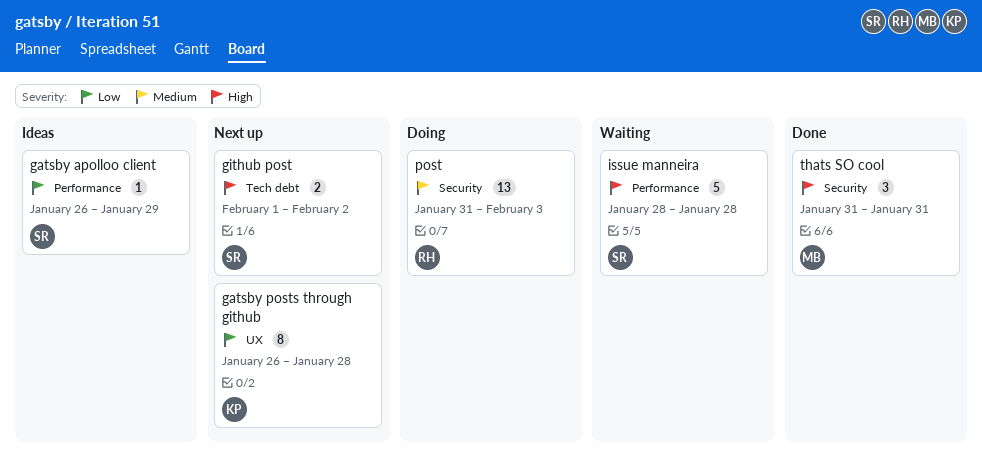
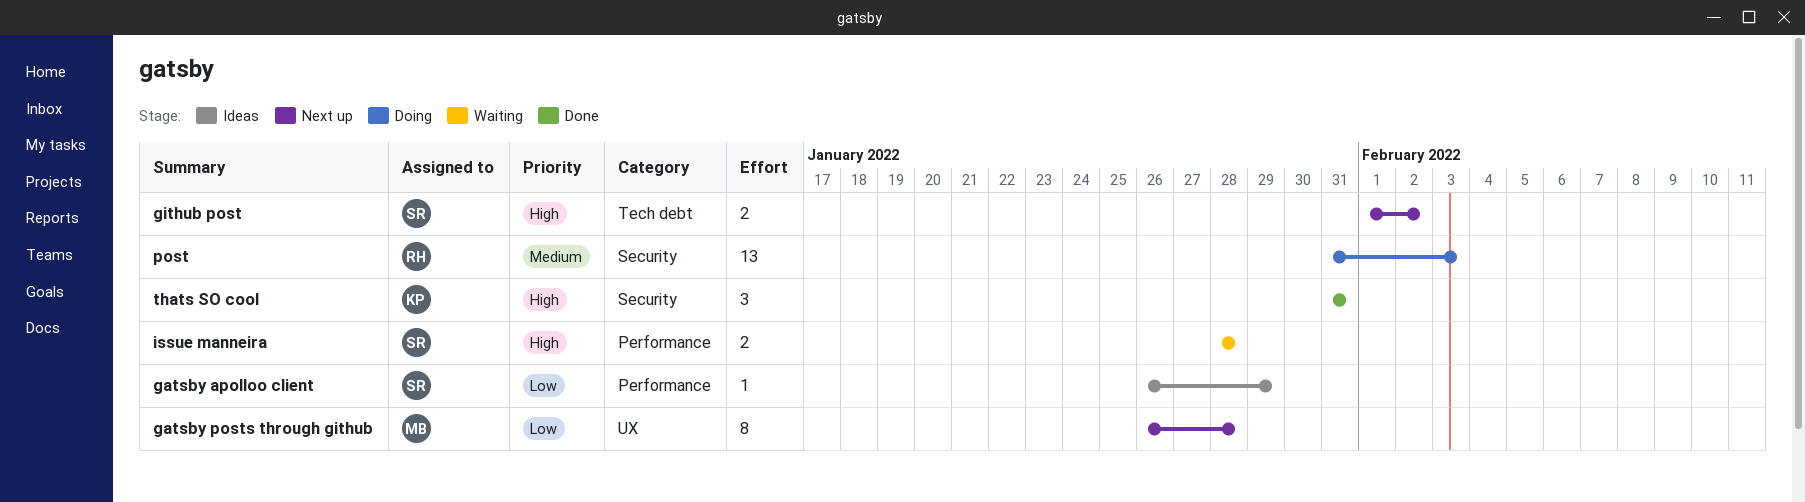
gatsby posts through github, owner: KP -> MB
issue manneira, estimate: 5 -> 2
thats SO cool, owner: MB -> KP

